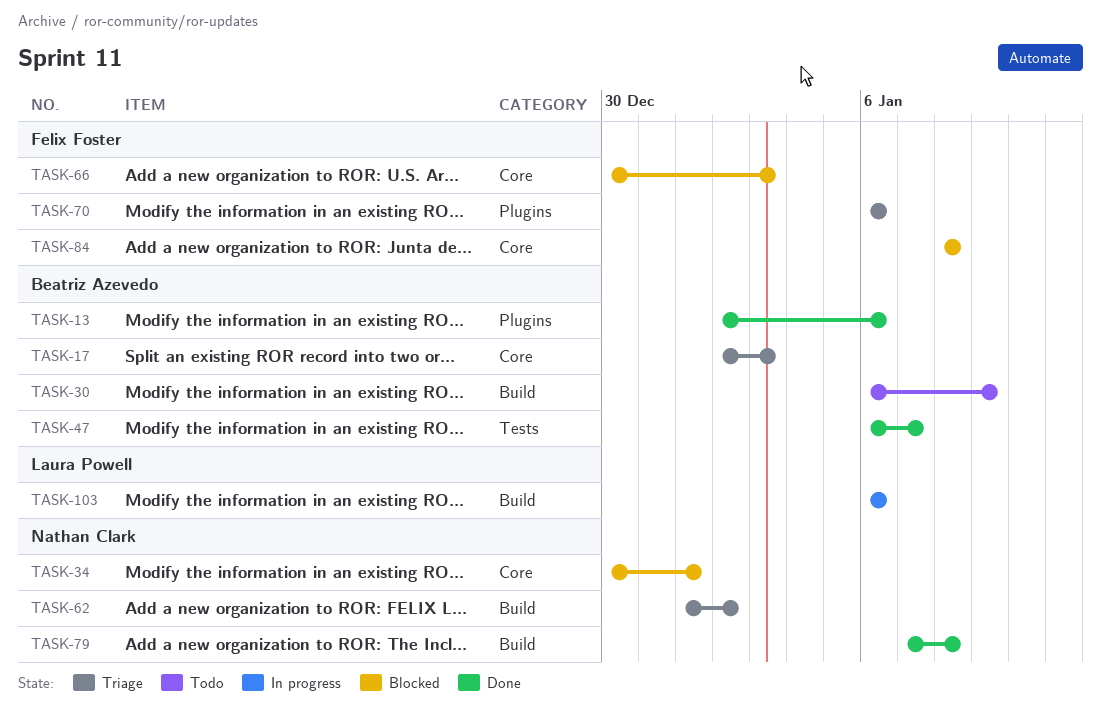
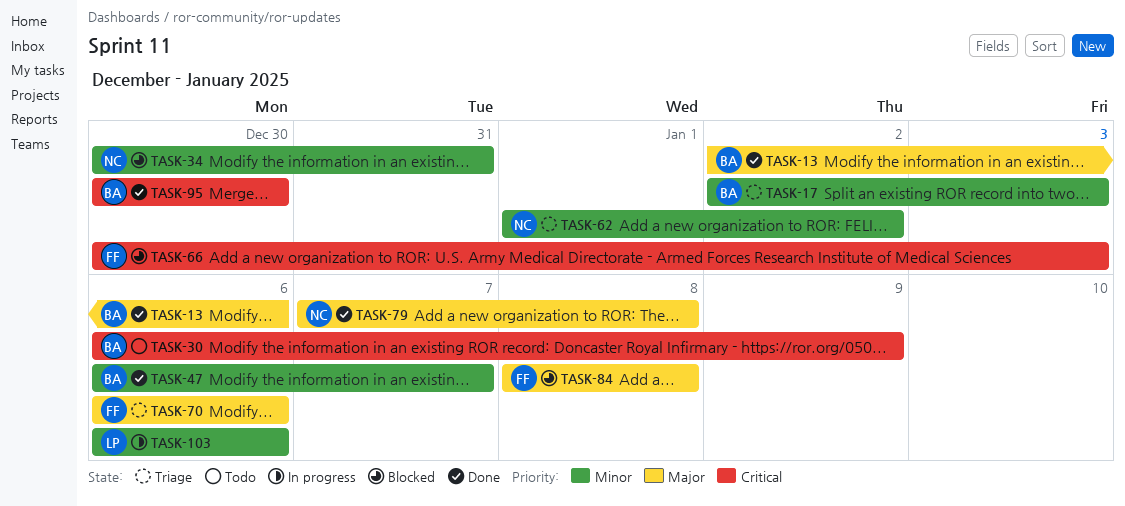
TASK-34, due: Jan 1 -> Dec 31
TASK-95: none -> present

